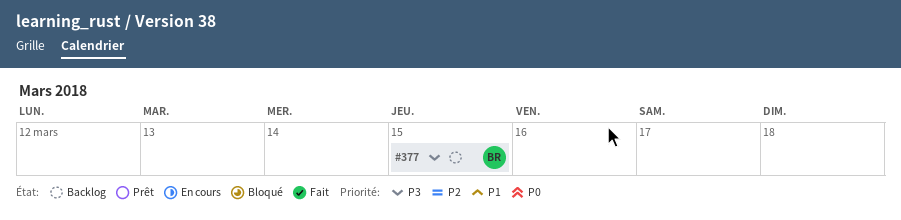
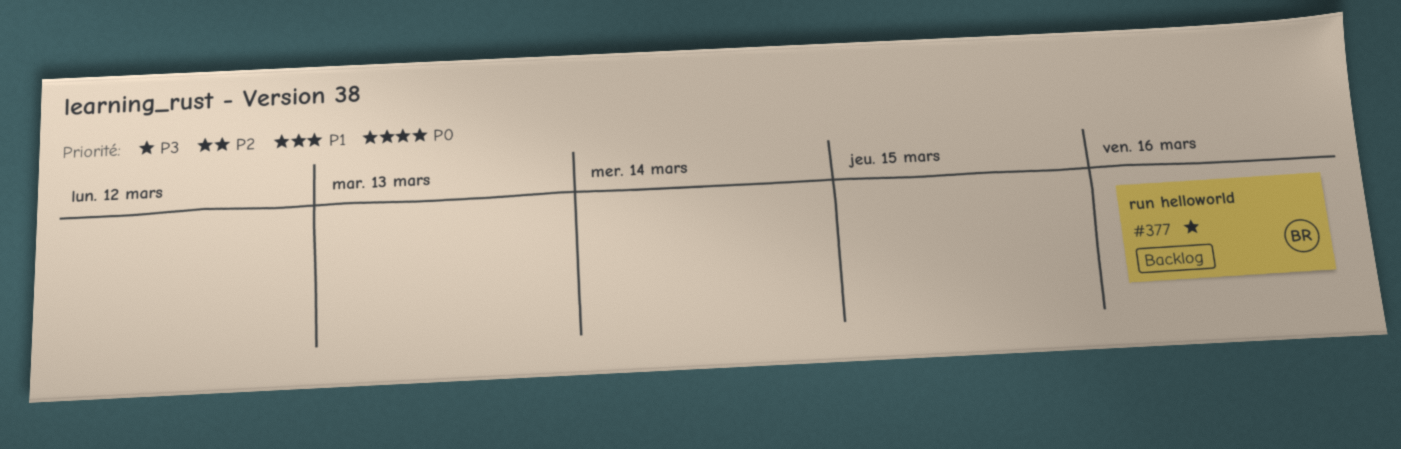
#377, due: Mar 15 -> Mar 16

